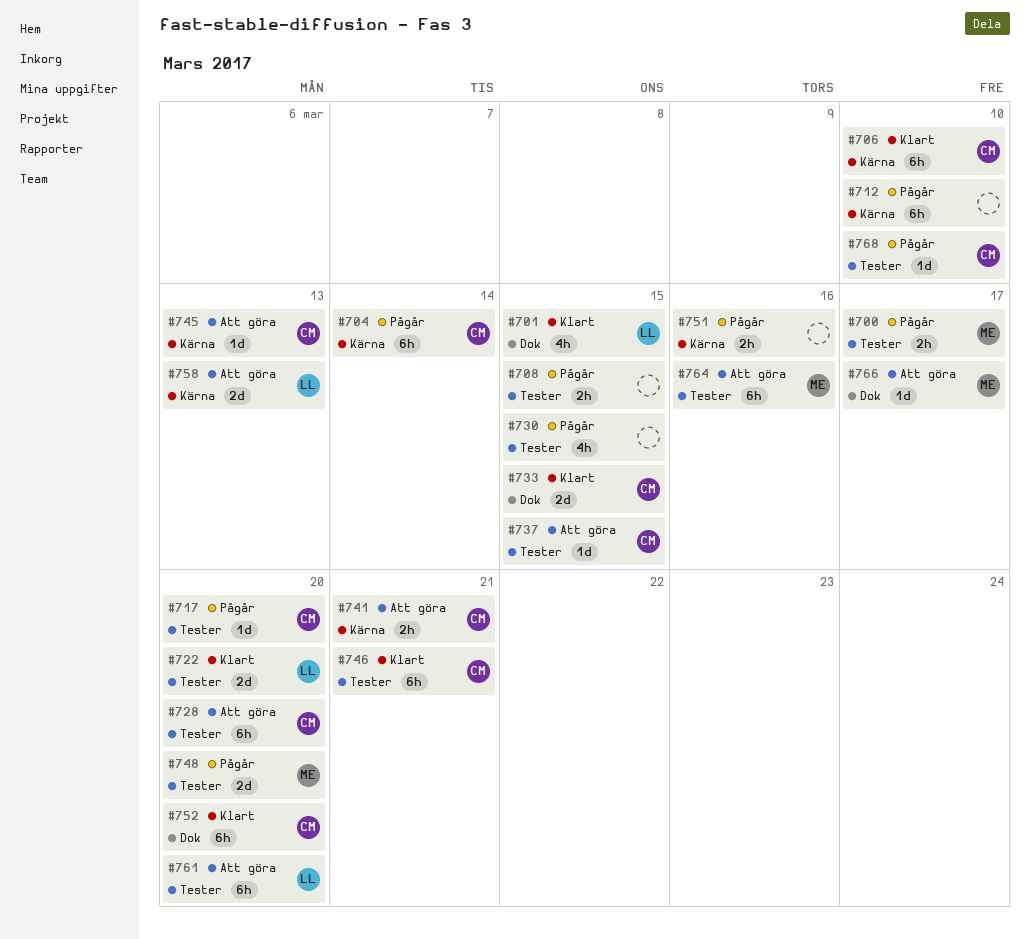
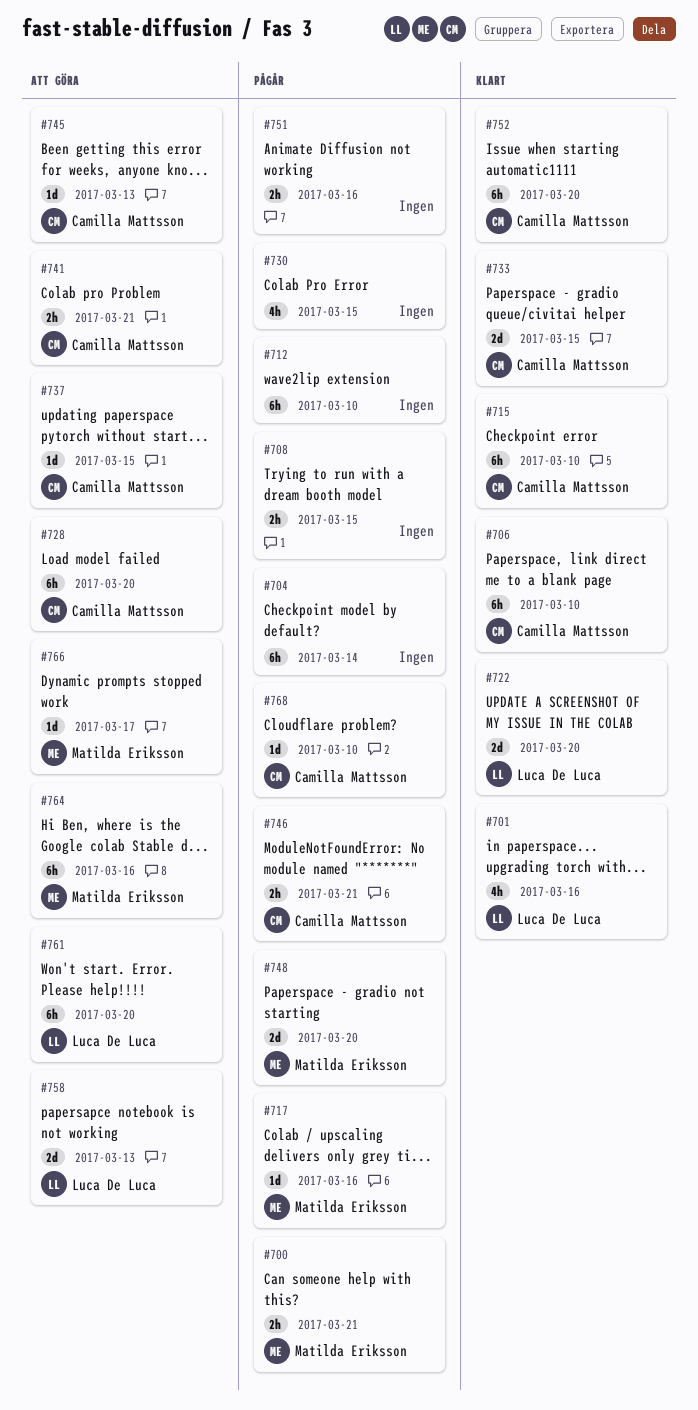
#700, due: Mar 17 -> Mar 21
#701, due: Mar 15 -> Mar 16
#704, owner: Camilla Mattsson -> none
#715: none -> present
#717, owner: Camilla Mattsson -> Matilda Eriksson
#717, due: Mar 20 -> Mar 16
#746, status: Klart -> Pågår
#746, estimate: 6h -> 2h

